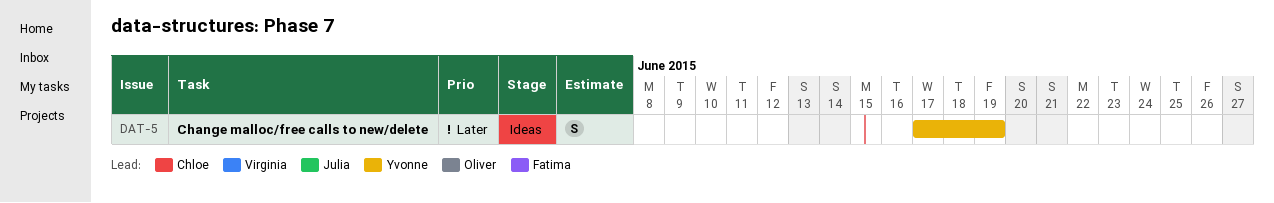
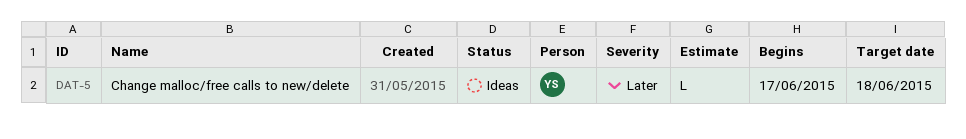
DAT-5, estimate: S -> L
DAT-5, due: Jun 19 -> Jun 18

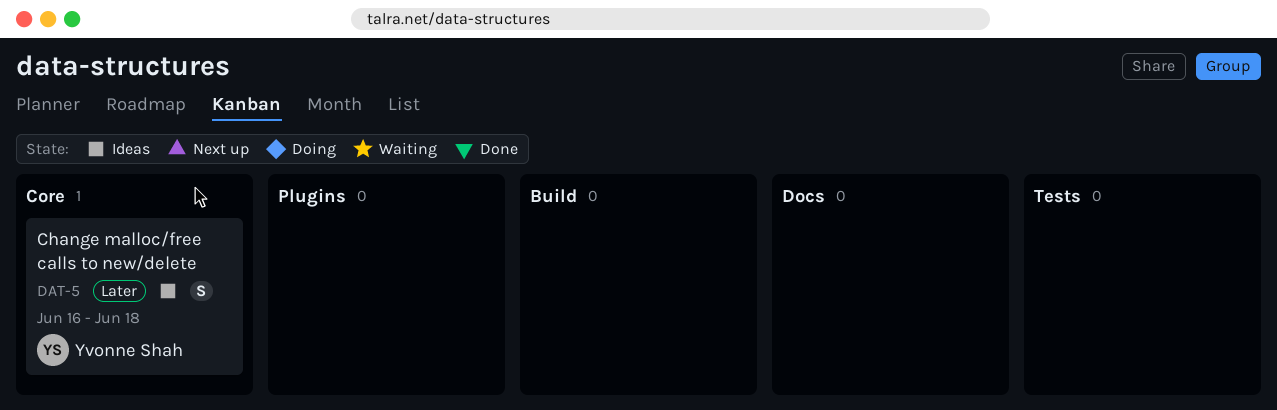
DAT-5, estimate: L -> S
DAT-5, start: Jun 17 -> Jun 16

